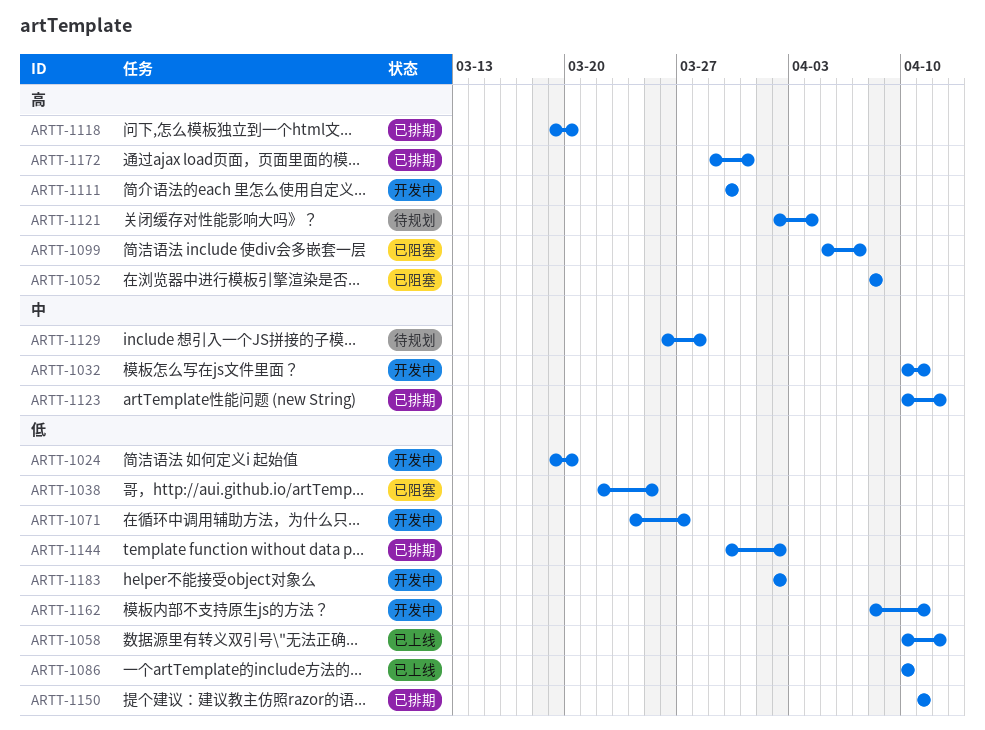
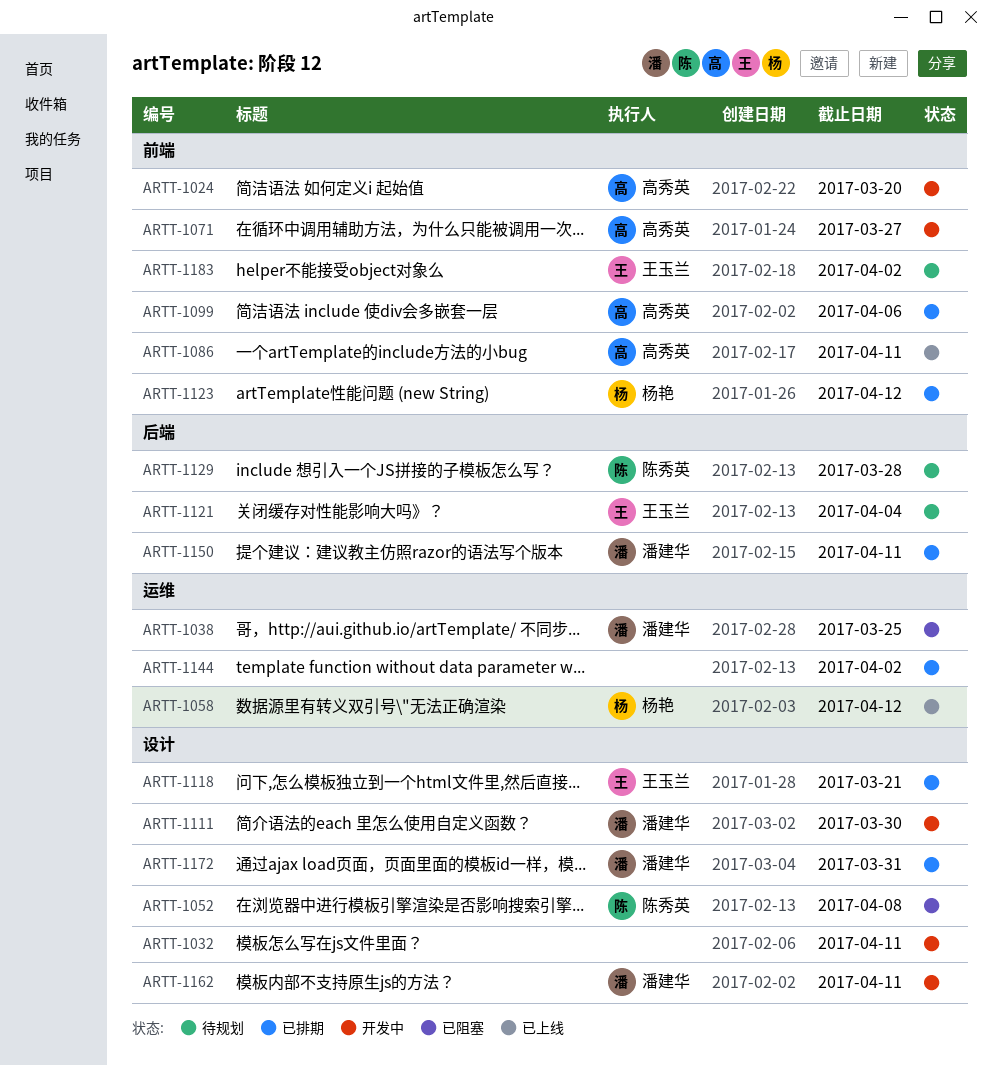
ARTT-1086, due: Apr 10 -> Apr 11
ARTT-1099, status: 已阻塞 -> 已排期
ARTT-1099, due: Apr 7 -> Apr 6
ARTT-1118, due: Mar 20 -> Mar 21
ARTT-1183, status: 开发中 -> 待规划

